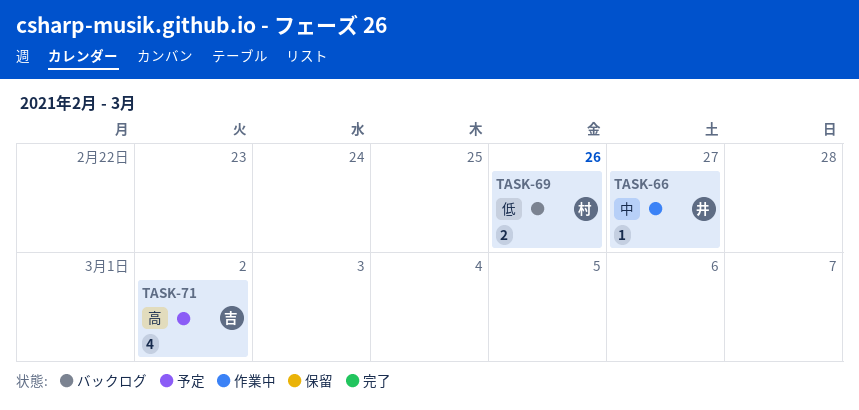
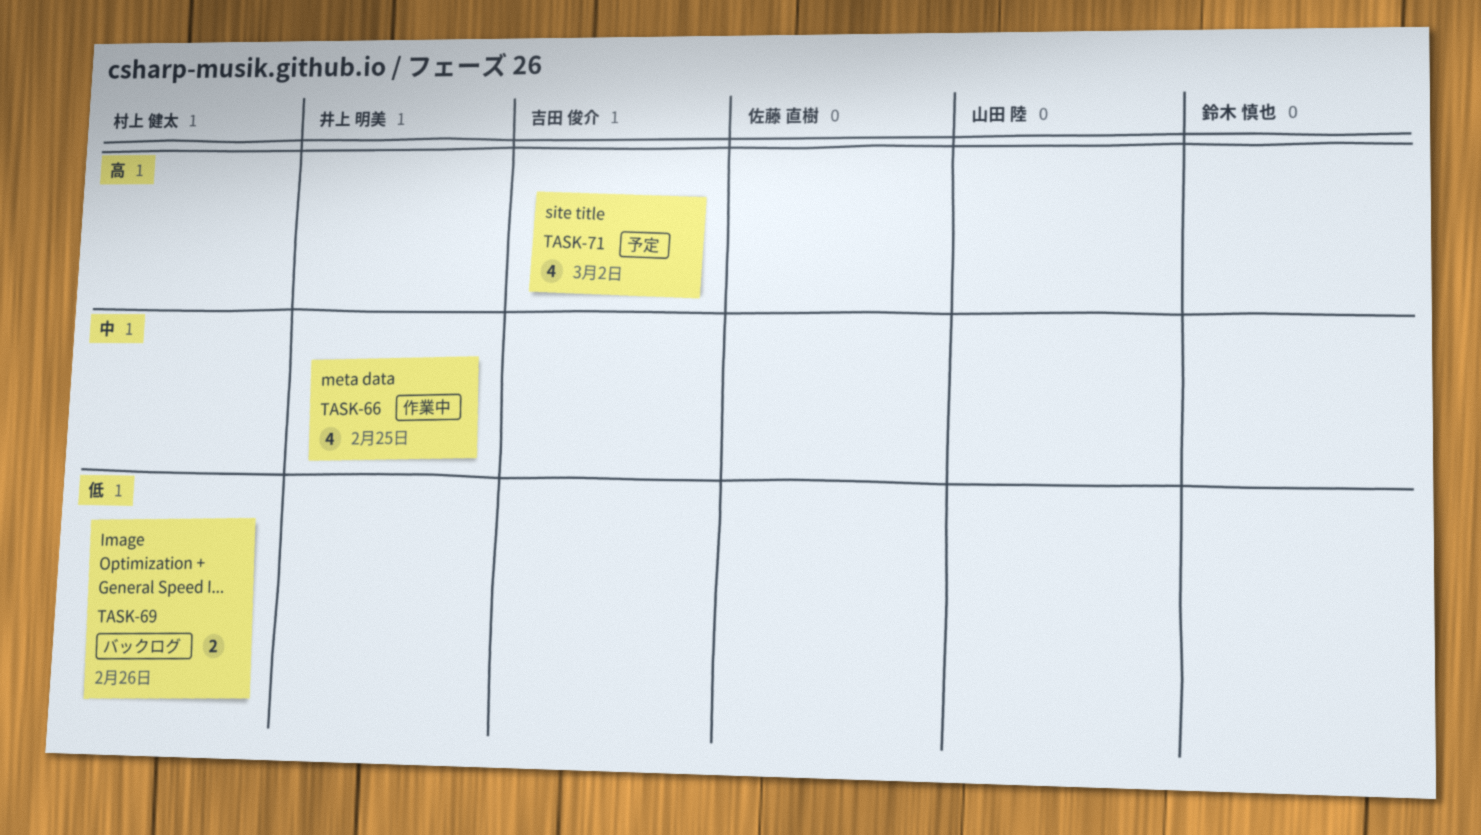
TASK-66, estimate: 1 -> 4
TASK-66, due: Feb 27 -> Feb 25

